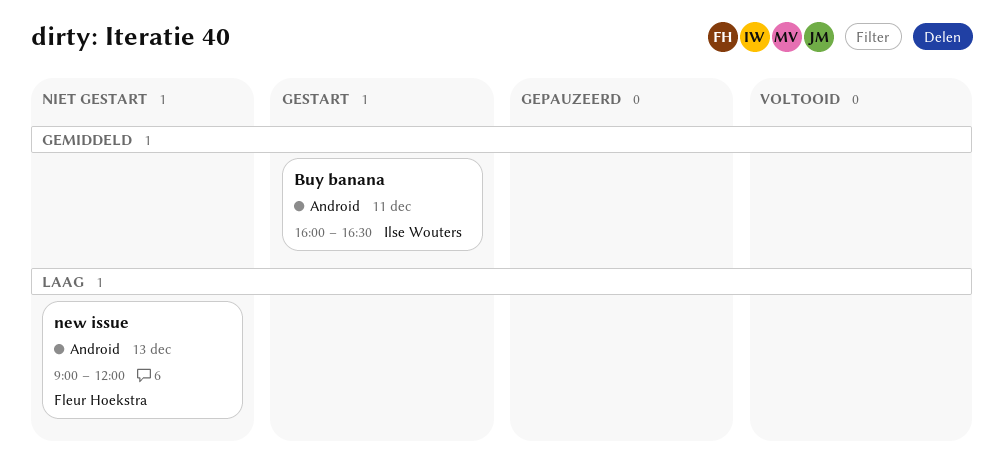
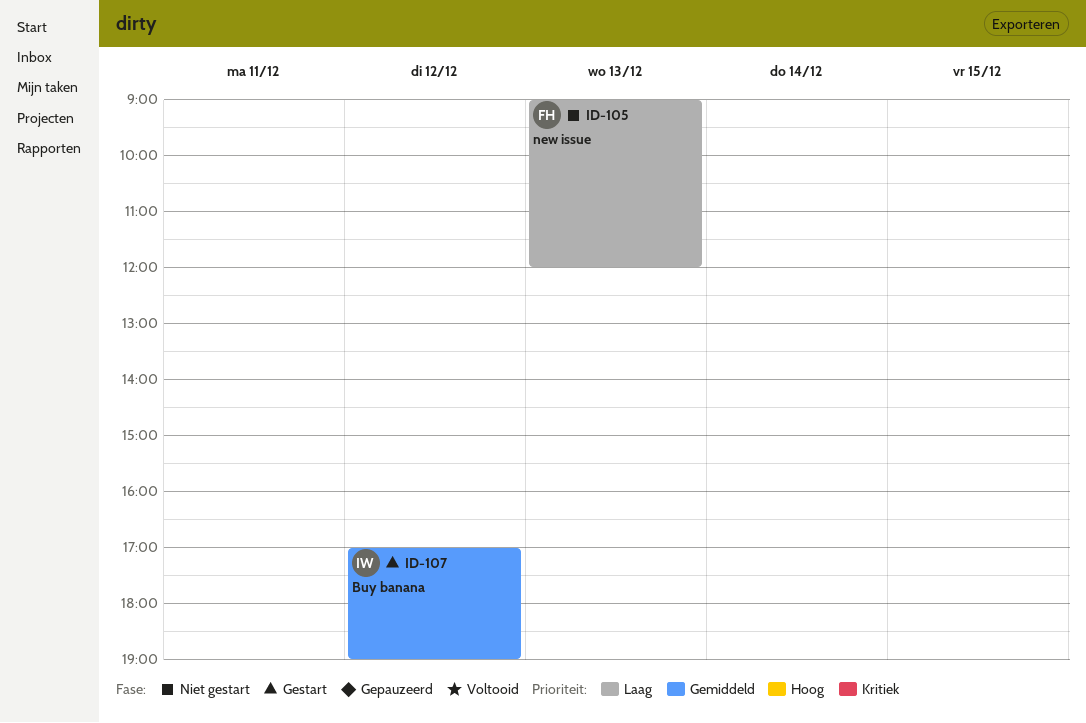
Buy banana, day: Dec 11 -> Dec 12
Buy banana, begins: 16:00 -> 17:00
Buy banana, ends: 16:30 -> 19:00

